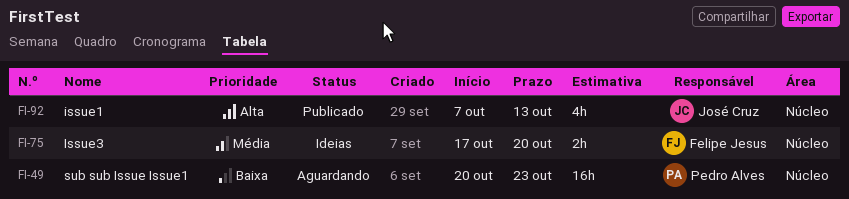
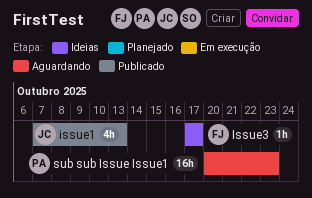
Issue3, estimate: 2h -> 1h
Issue3, due: Oct 20 -> Oct 17

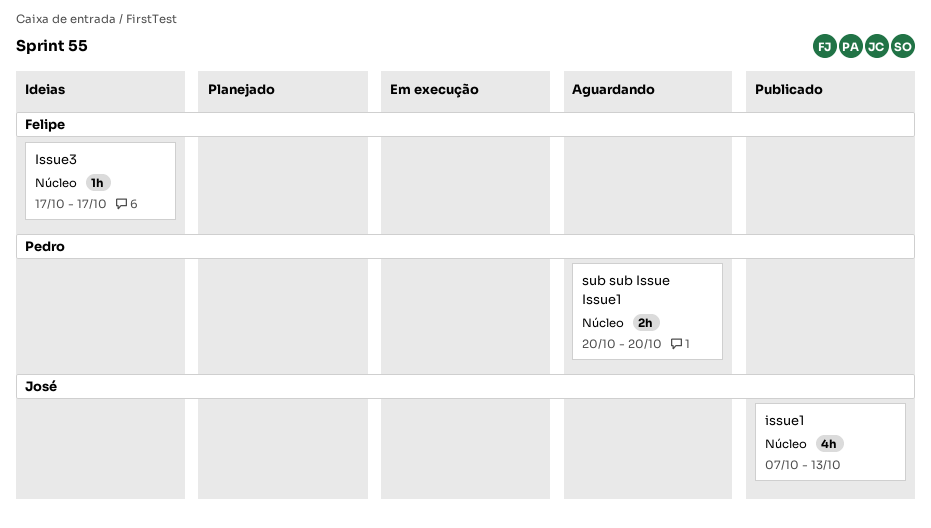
sub sub Issue Issue1, estimate: 16h -> 2h
sub sub Issue Issue1, due: Oct 23 -> Oct 20

